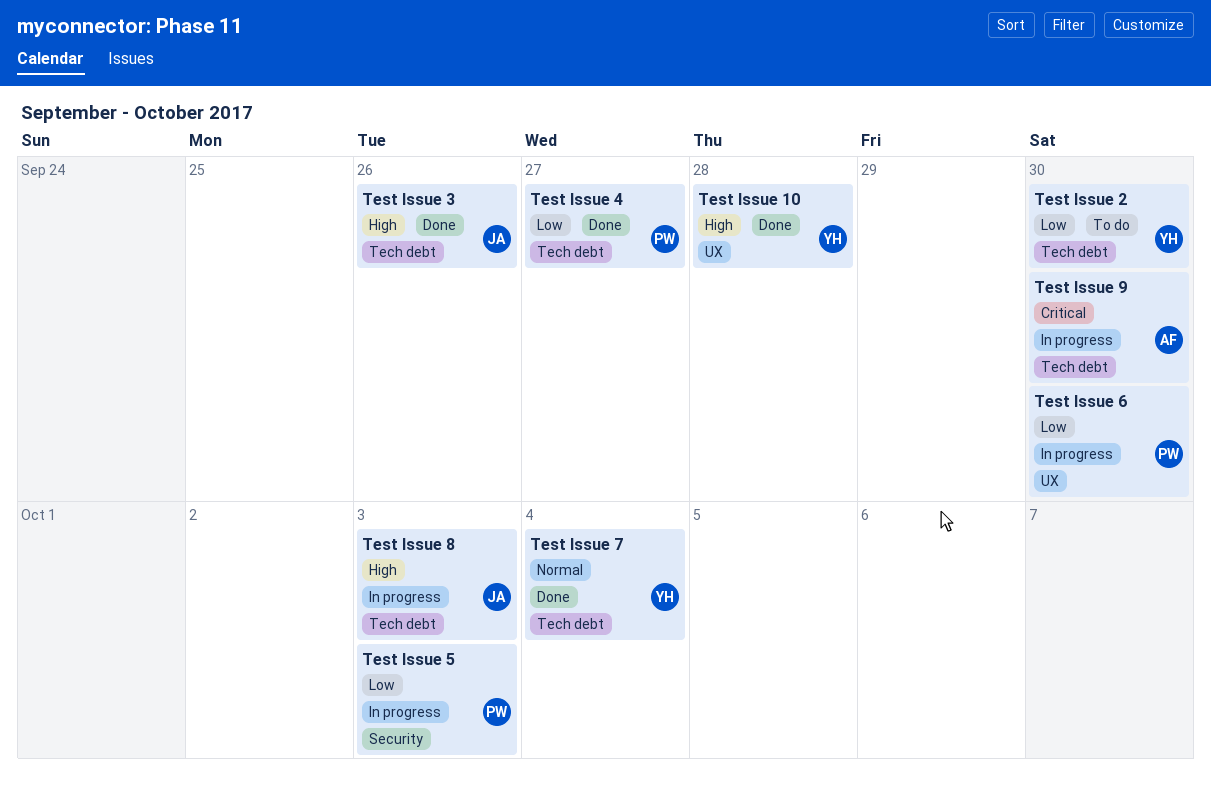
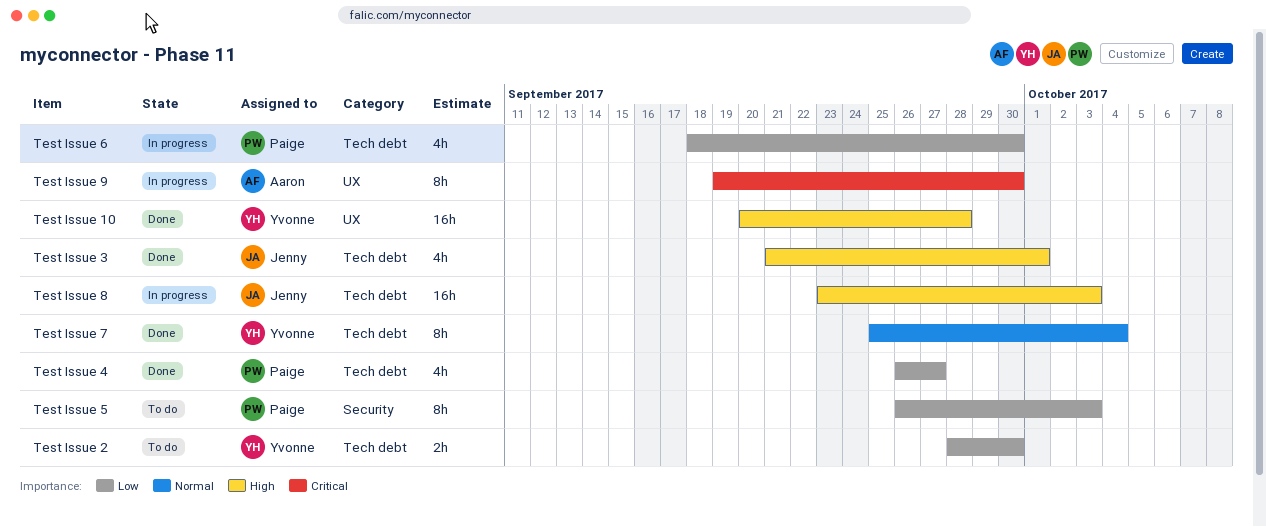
Test Issue 3, due: Sep 26 -> Oct 1
Test Issue 5, status: In progress -> To do
Test Issue 6, label: UX -> Tech debt
Test Issue 9, label: Tech debt -> UX

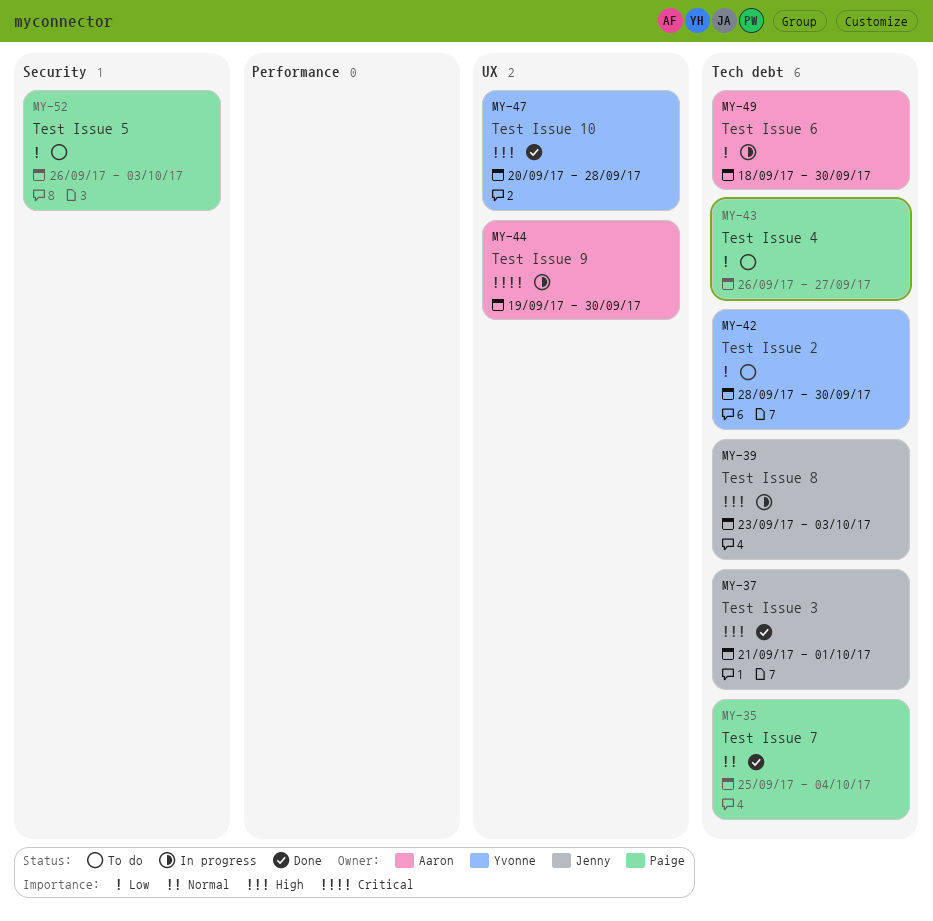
Test Issue 4, status: Done -> To do
Test Issue 6, owner: Paige -> Aaron
Test Issue 7, owner: Yvonne -> Paige

